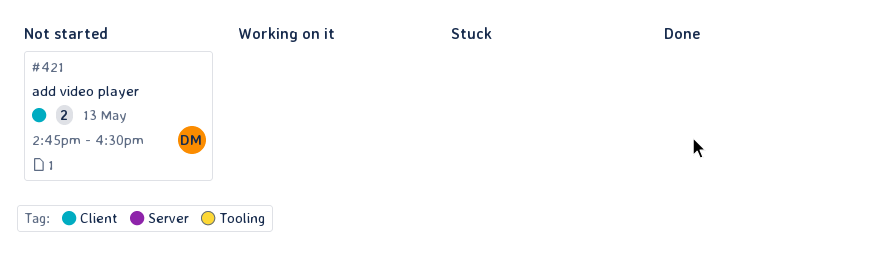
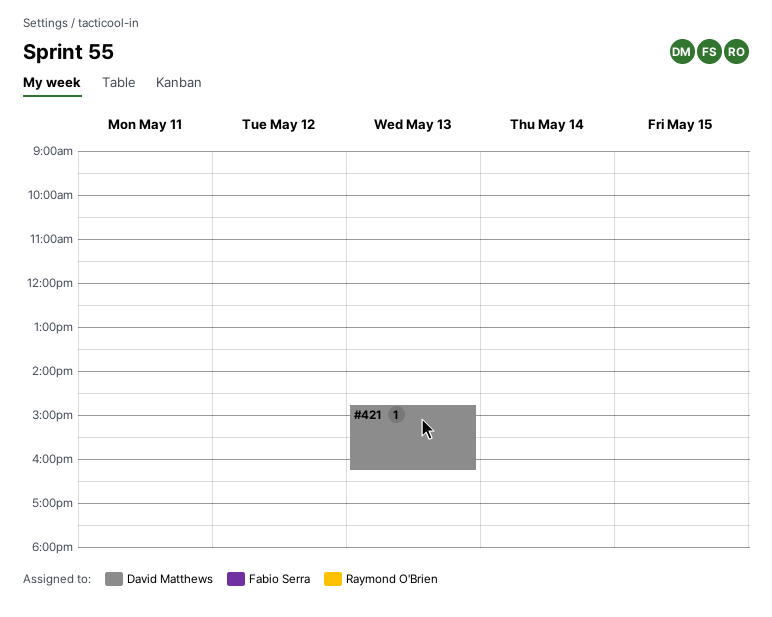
#421, estimate: 2 -> 1
#421, ends: 16:30 -> 16:15

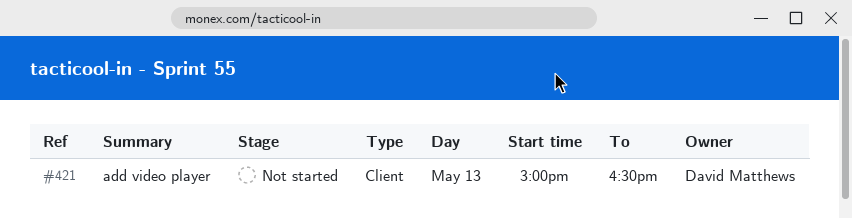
#421, begins: 14:45 -> 15:00
#421, ends: 16:15 -> 16:30

